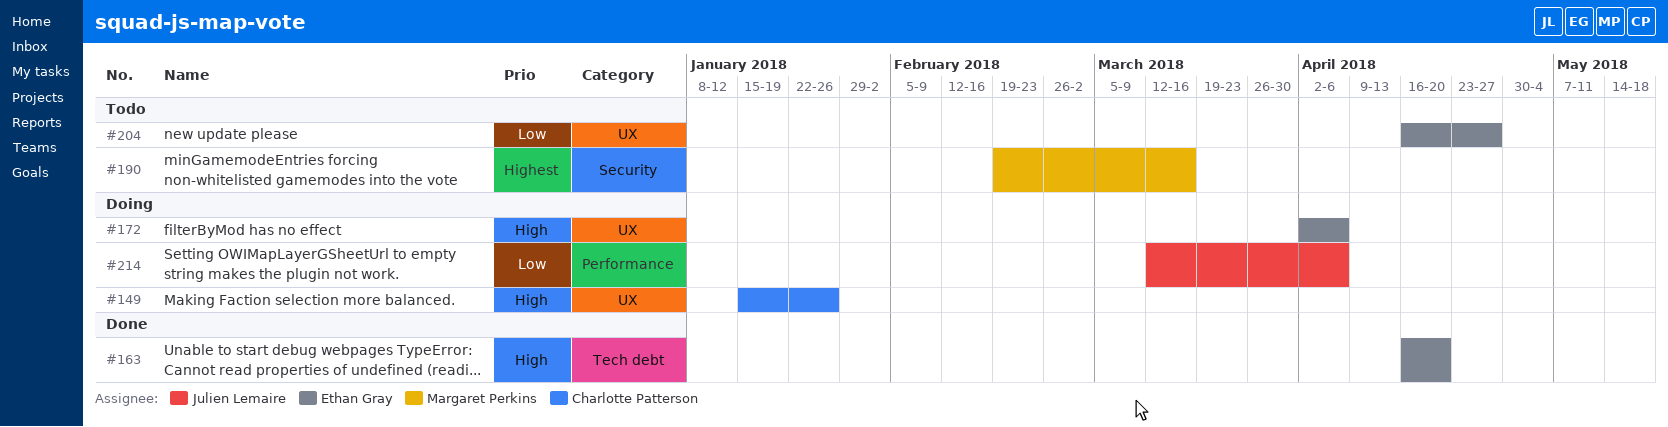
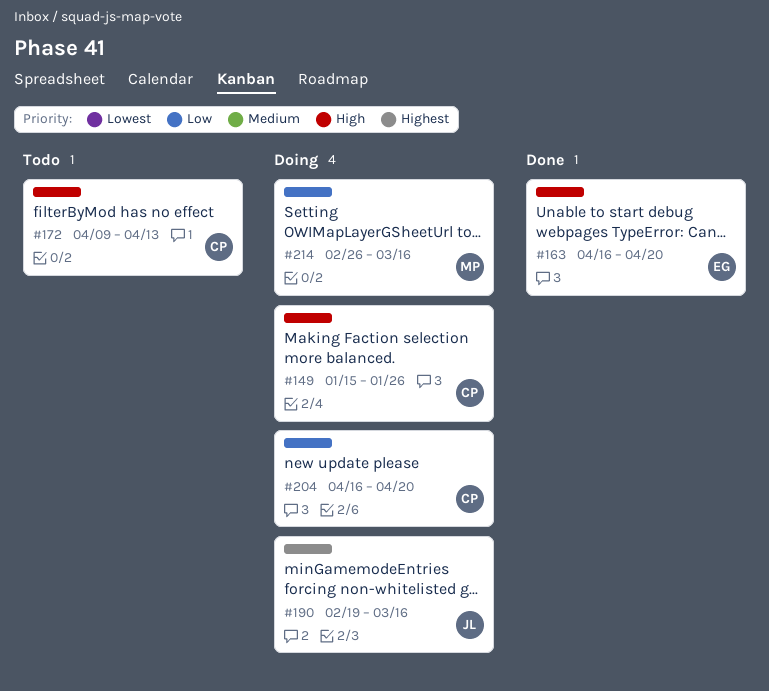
#172, status: Doing -> Todo
#172, owner: Ethan Gray -> Charlotte Patterson
#172, start: Apr 2 -> Apr 9
#172, due: Apr 6 -> Apr 13
#190, status: Todo -> Doing
#190, owner: Margaret Perkins -> Julien Lemaire
#204, status: Todo -> Doing
#204, owner: Ethan Gray -> Charlotte Patterson
#204, due: Apr 27 -> Apr 20
#214, owner: Julien Lemaire -> Margaret Perkins
#214, start: Mar 12 -> Feb 26
#214, due: Apr 6 -> Mar 16

